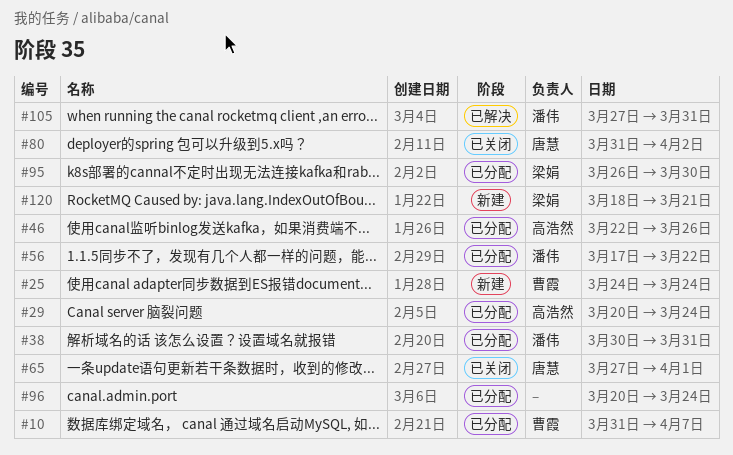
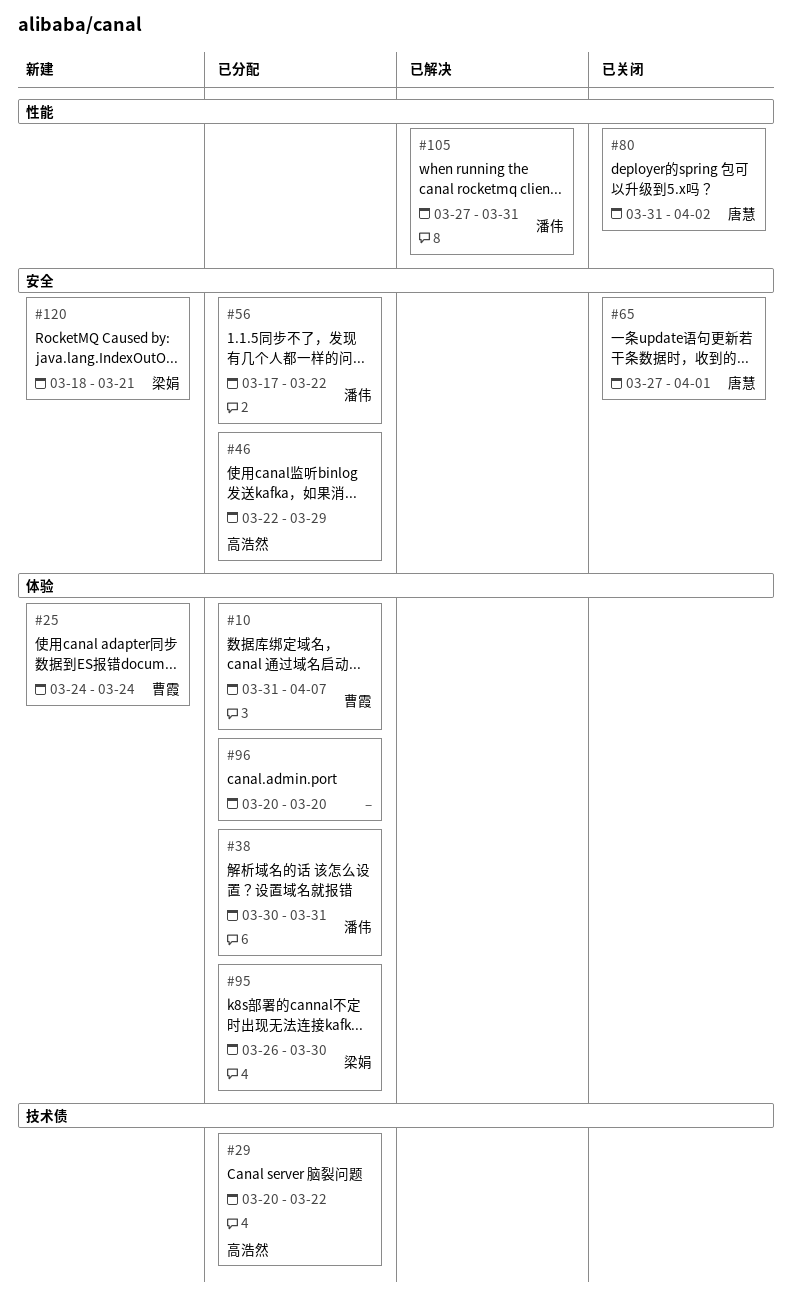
#29, due: Mar 24 -> Mar 22
#46, due: Mar 26 -> Mar 29
#96, due: Mar 24 -> Mar 20

